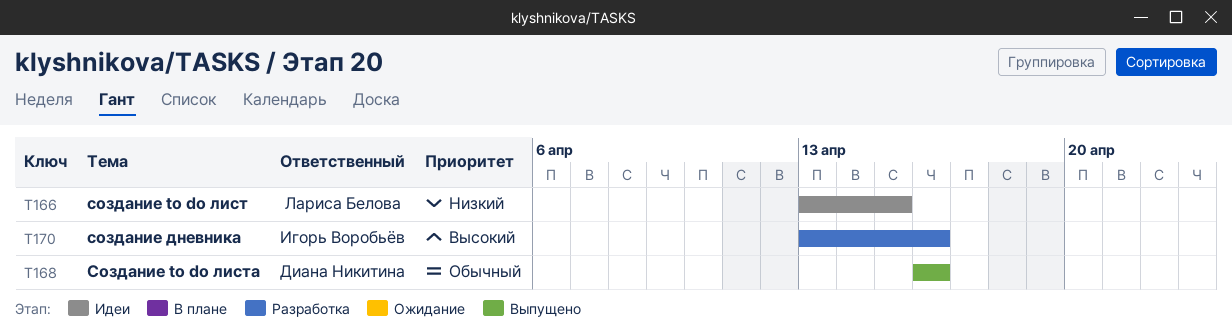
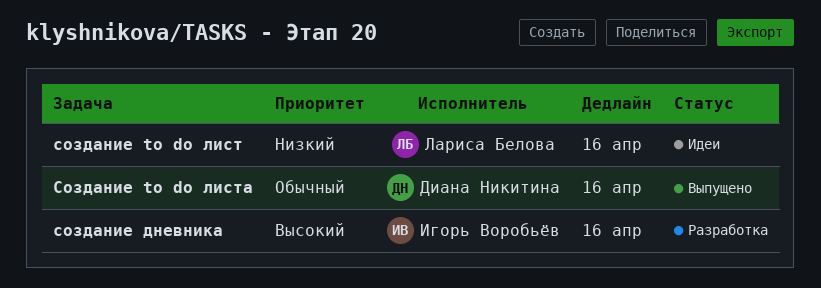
создание to do лист, due: Apr 15 -> Apr 16

